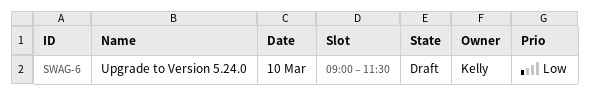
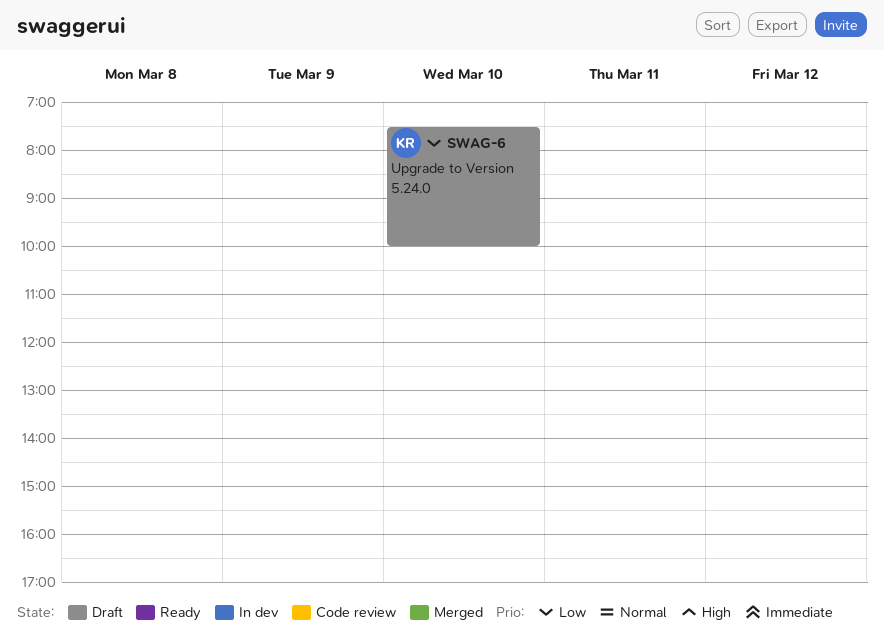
SWAG-6, begins: 09:00 -> 07:30
SWAG-6, ends: 11:30 -> 10:00

